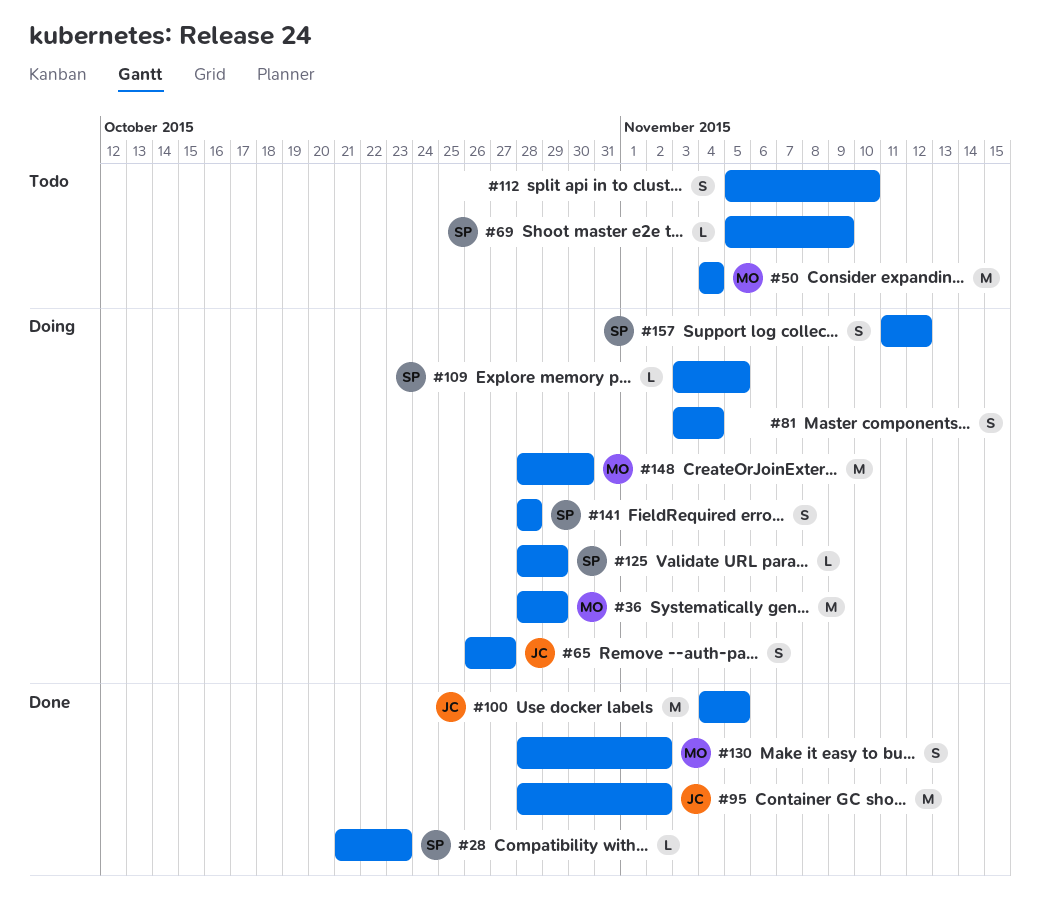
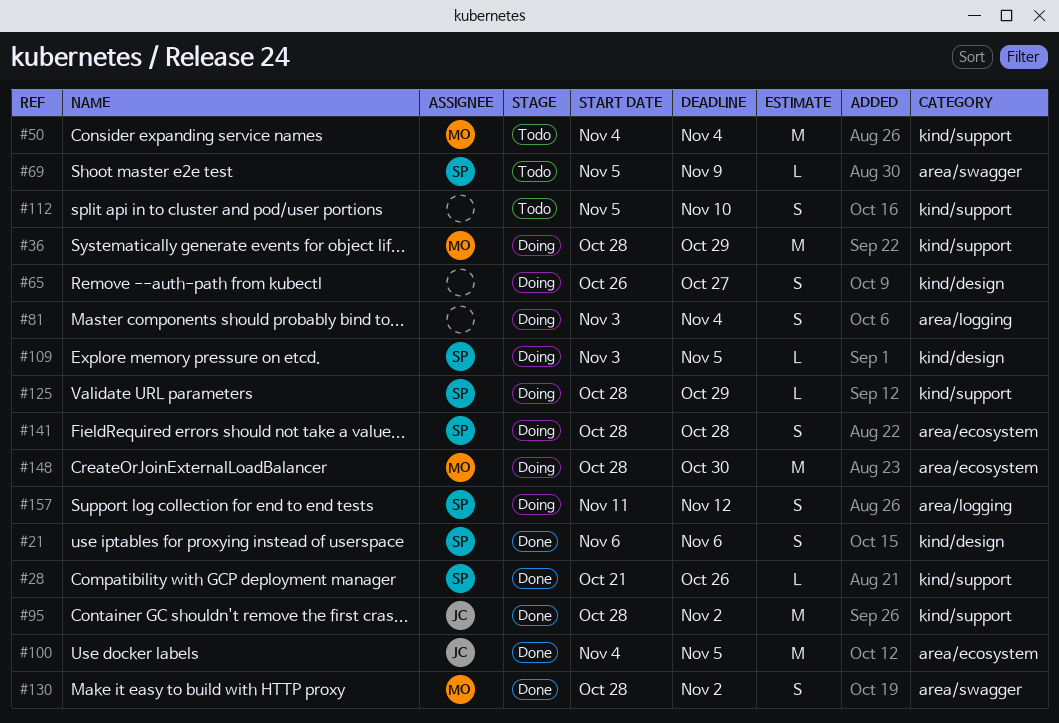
#21: none -> present
#28, due: Oct 23 -> Oct 26
#65, owner: JC -> none

